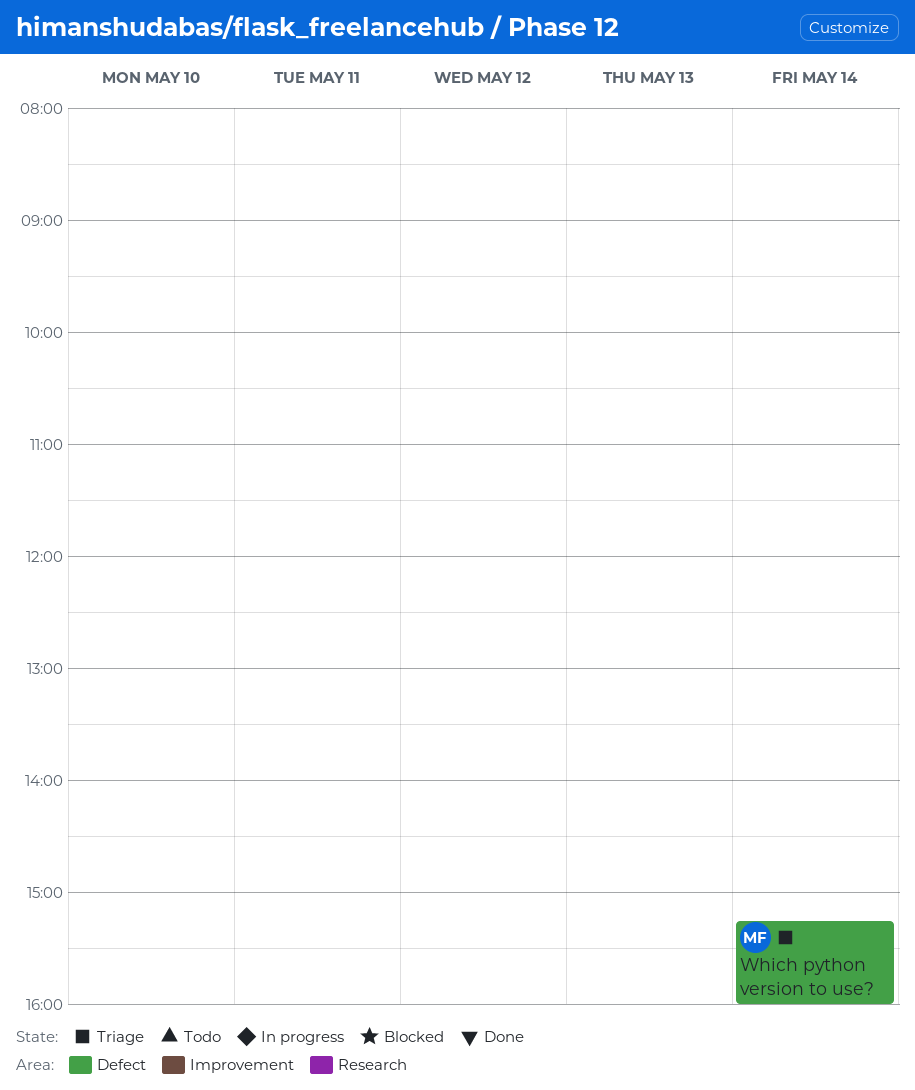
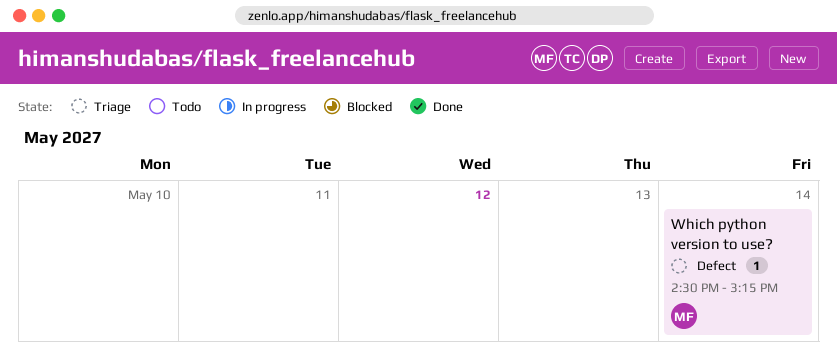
Which python version to use?, begins: 15:15 -> 14:30
Which python version to use?, ends: 16:00 -> 15:15

